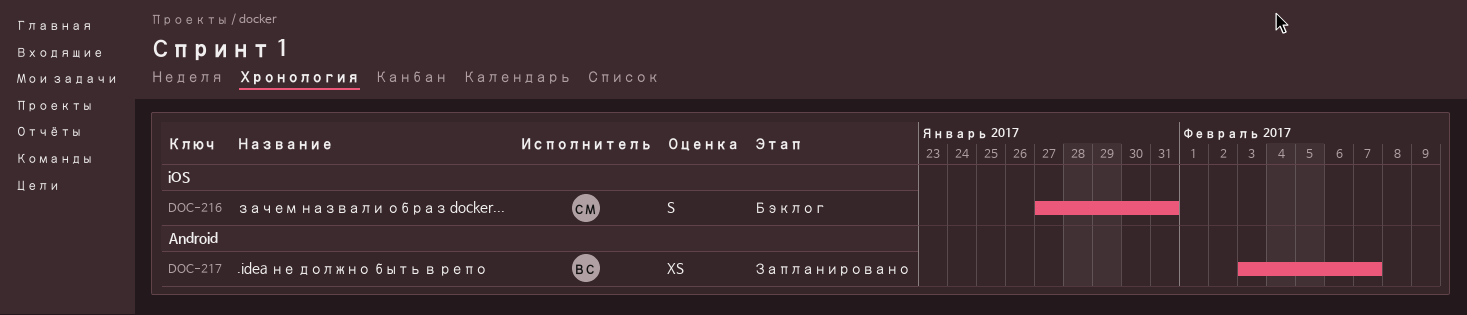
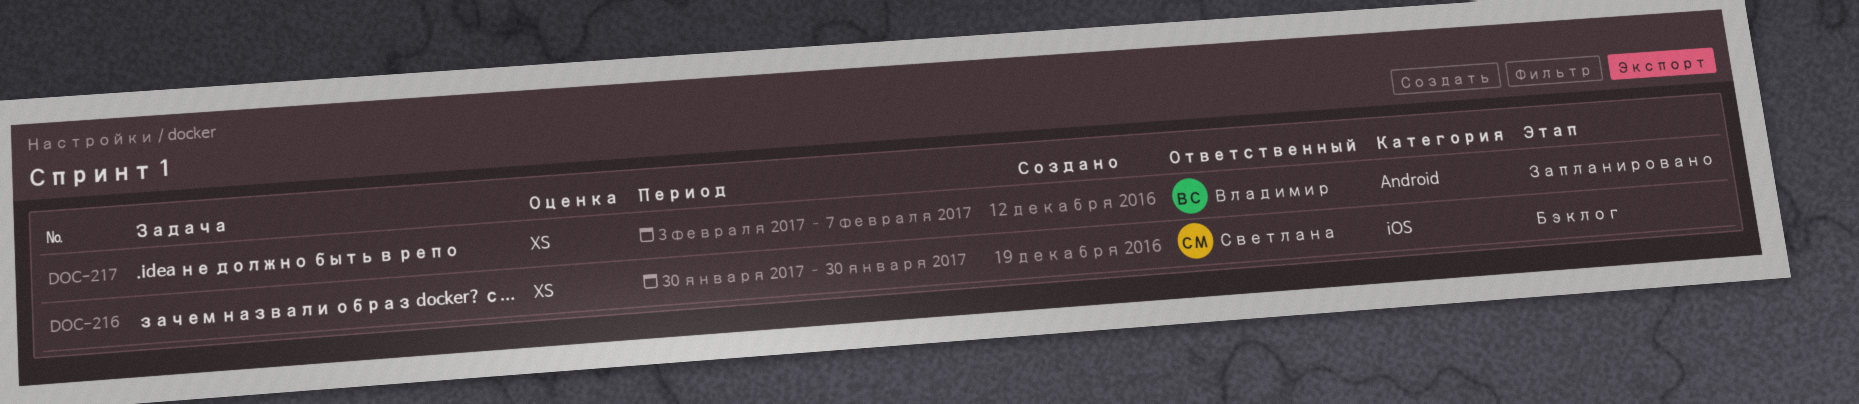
DOC-216, estimate: S -> XS
DOC-216, start: Jan 27 -> Jan 30
DOC-216, due: Jan 31 -> Jan 30

